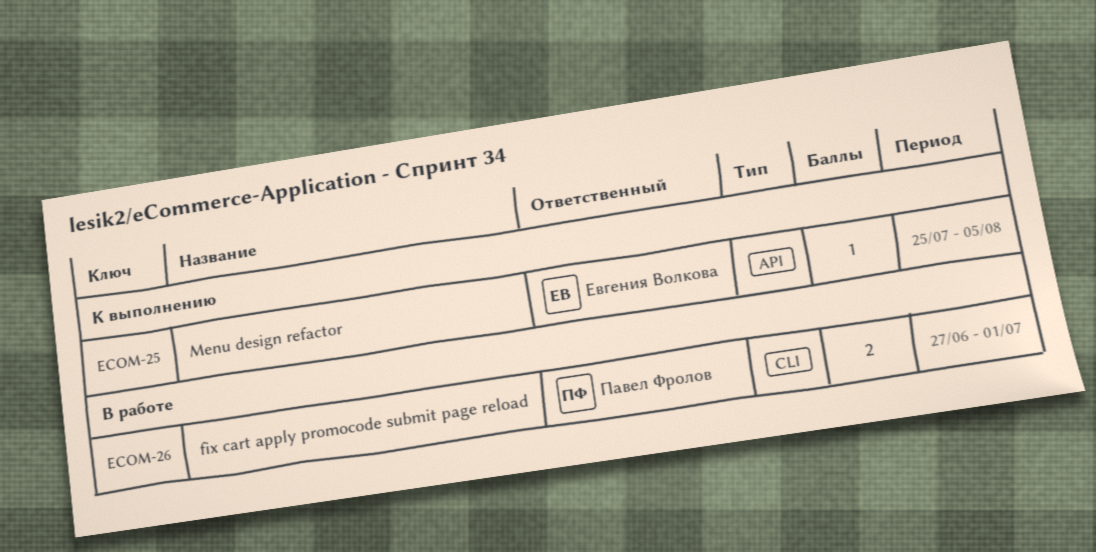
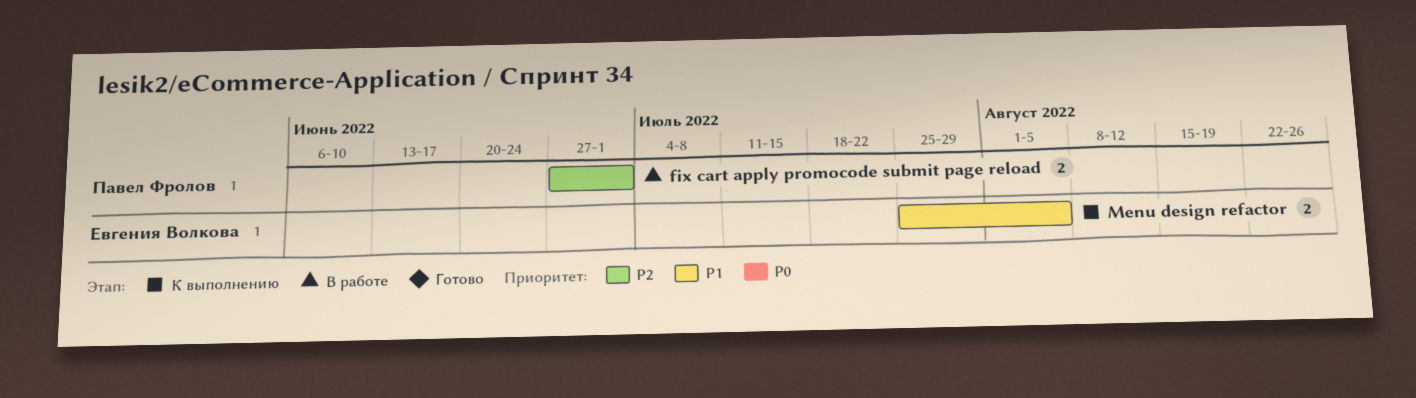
Menu design refactor, estimate: 1 -> 2

